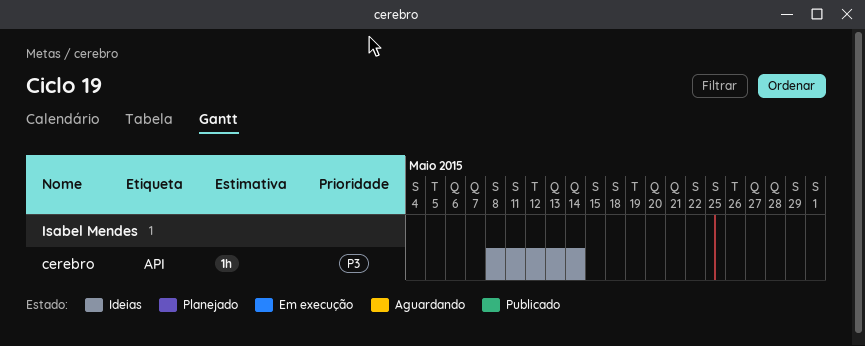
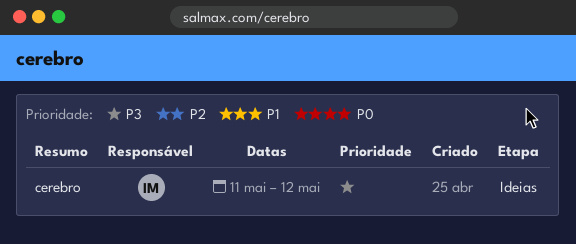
cerebro, start: May 8 -> May 11
cerebro, due: May 14 -> May 12

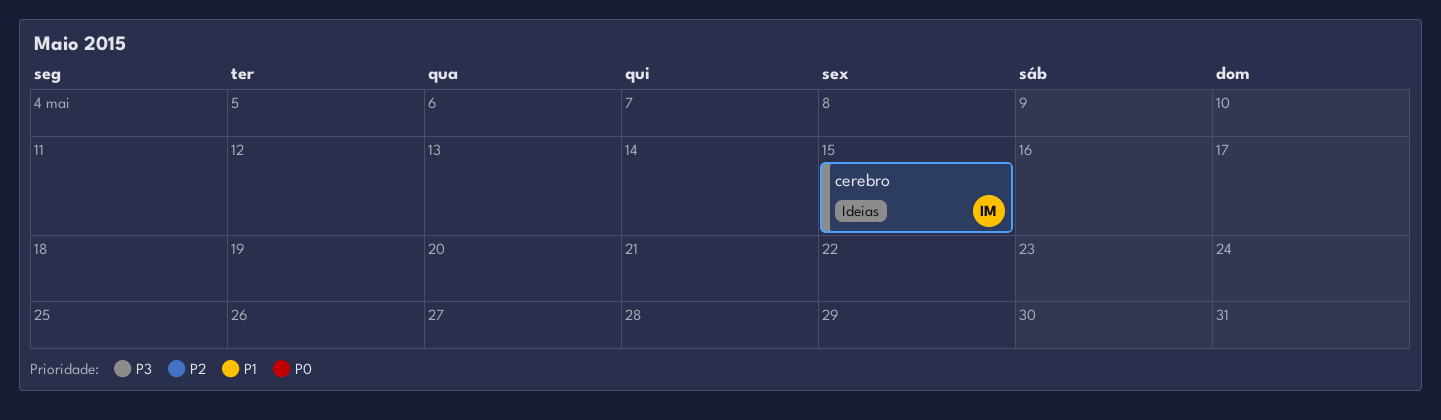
cerebro, due: May 12 -> May 15

